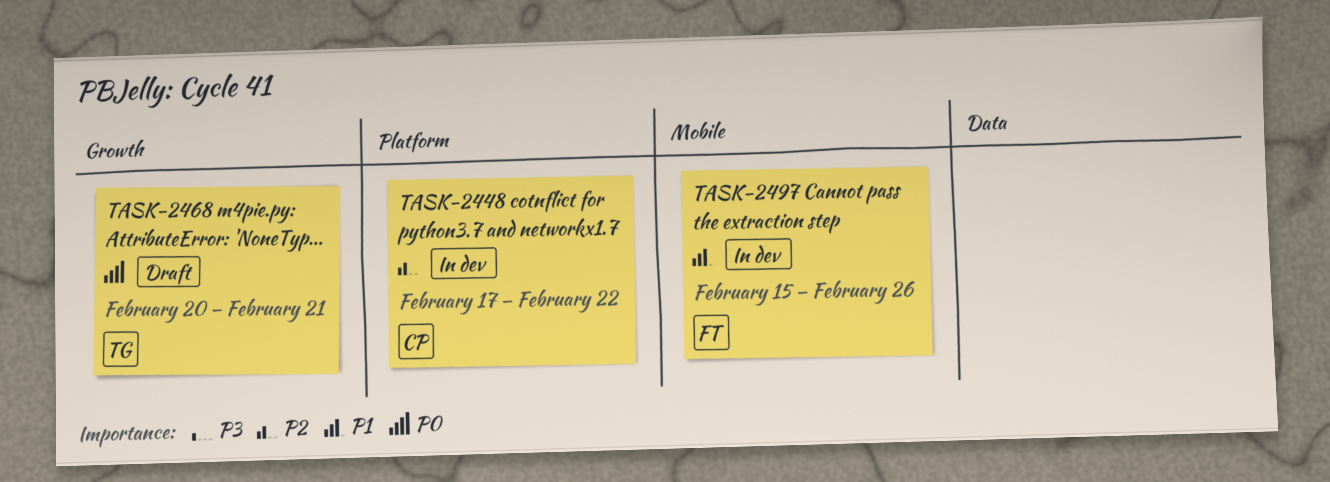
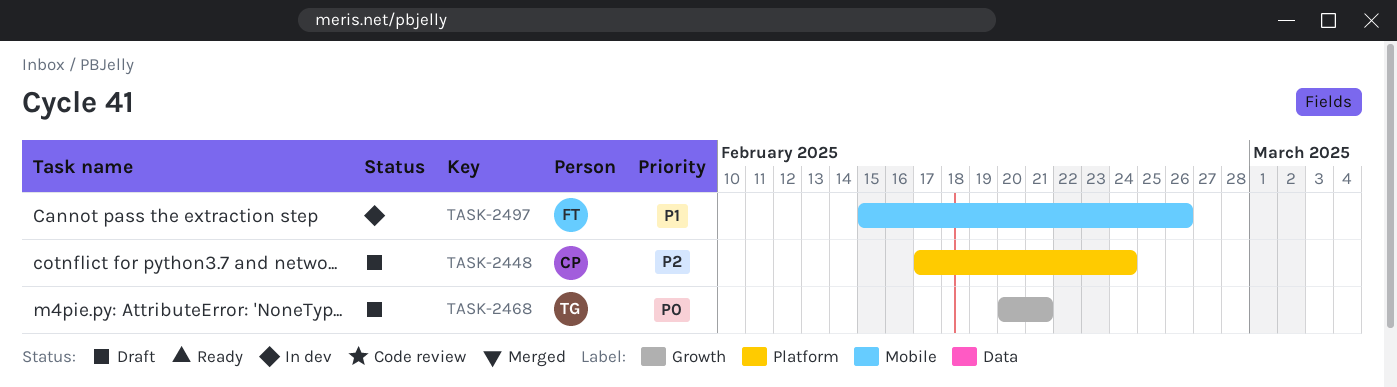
TASK-2448, status: In dev -> Draft
TASK-2448, due: Feb 22 -> Feb 24

